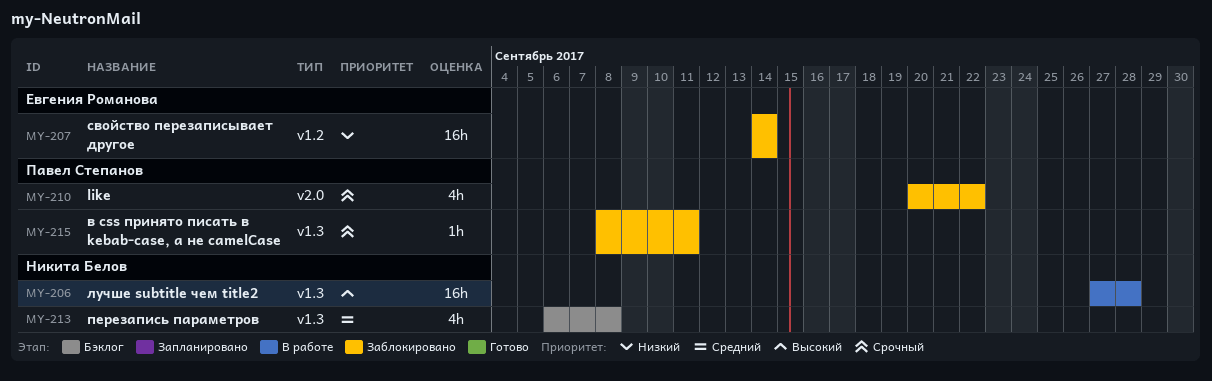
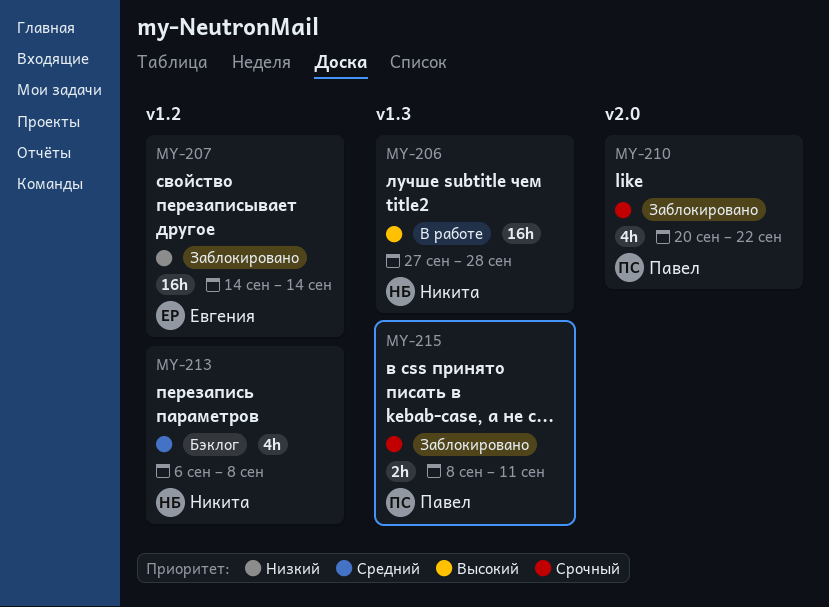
MY-213, label: v1.3 -> v1.2
MY-215, estimate: 1h -> 2h

